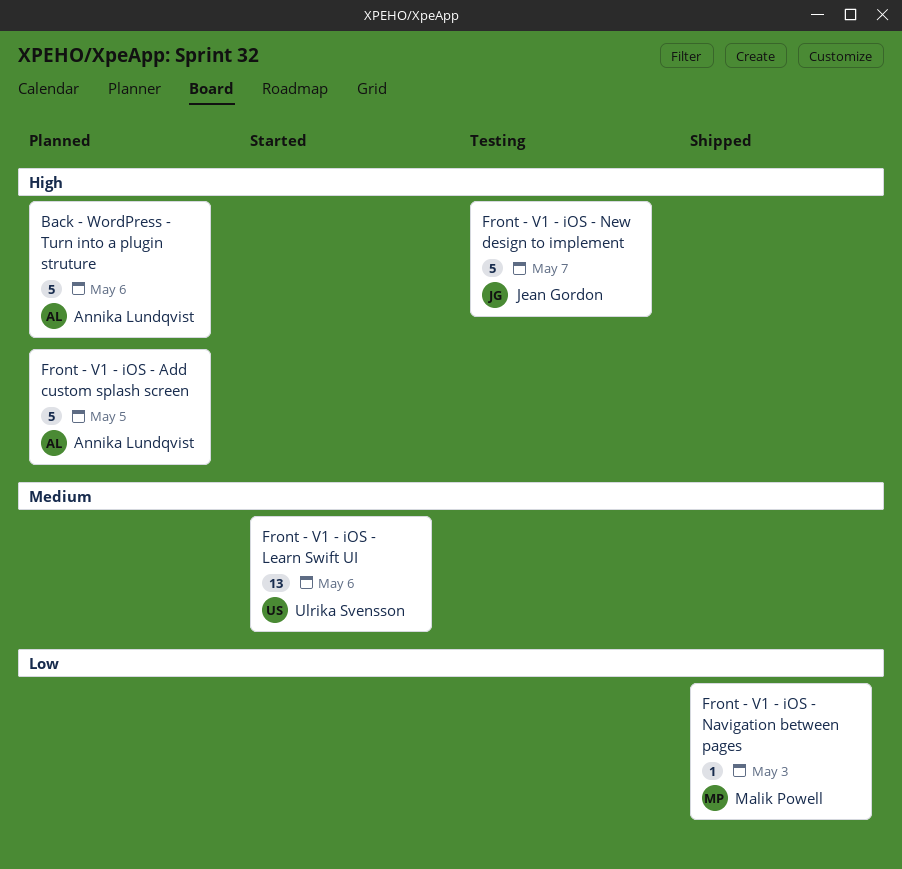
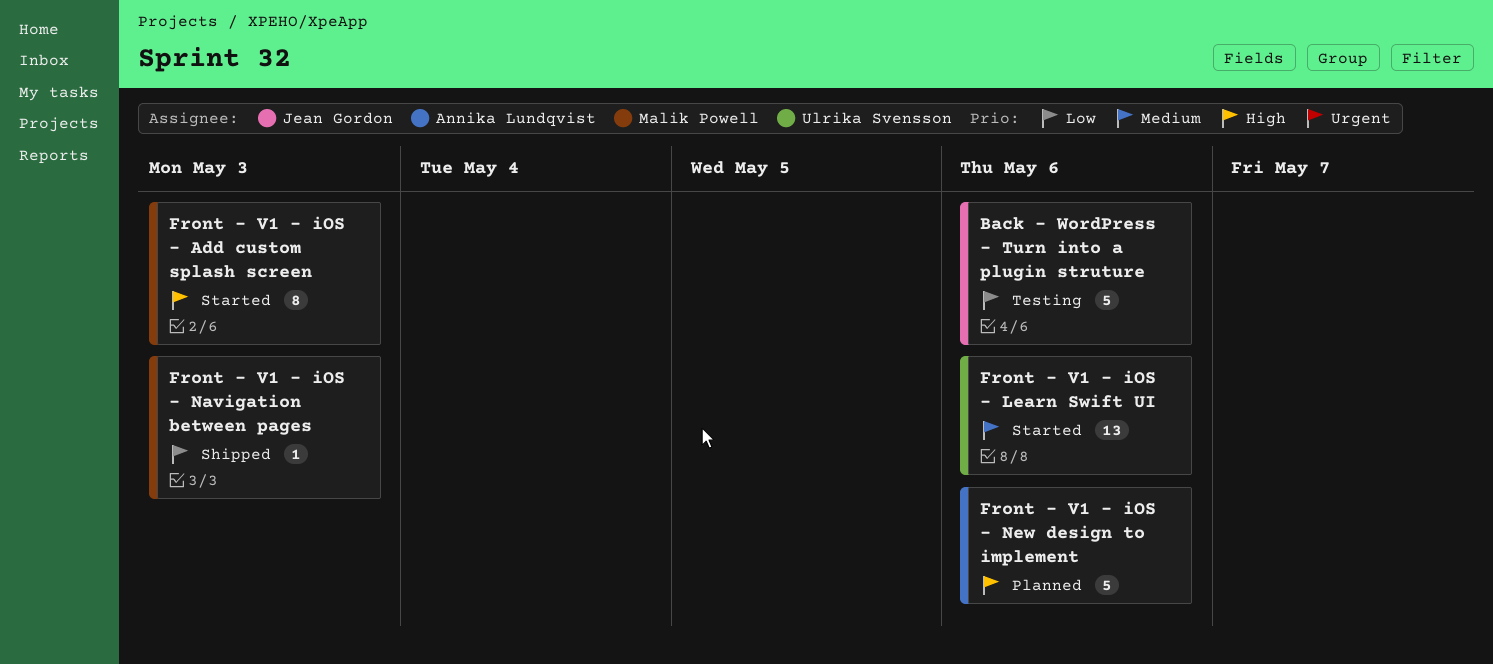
Back - WordPress - Turn into a plugin struture, status: Planned -> Testing
Back - WordPress - Turn into a plugin struture, owner: Annika Lundqvist -> Jean Gordon
Back - WordPress - Turn into a plugin struture, priority: High -> Low
Front - V1 - iOS - Add custom splash screen, status: Planned -> Started
Front - V1 - iOS - Add custom splash screen, owner: Annika Lundqvist -> Malik Powell
Front - V1 - iOS - Add custom splash screen, estimate: 5 -> 8
Front - V1 - iOS - Add custom splash screen, due: May 5 -> May 3
Front - V1 - iOS - New design to implement, status: Testing -> Planned
Front - V1 - iOS - New design to implement, owner: Jean Gordon -> Annika Lundqvist
Front - V1 - iOS - New design to implement, due: May 7 -> May 6

